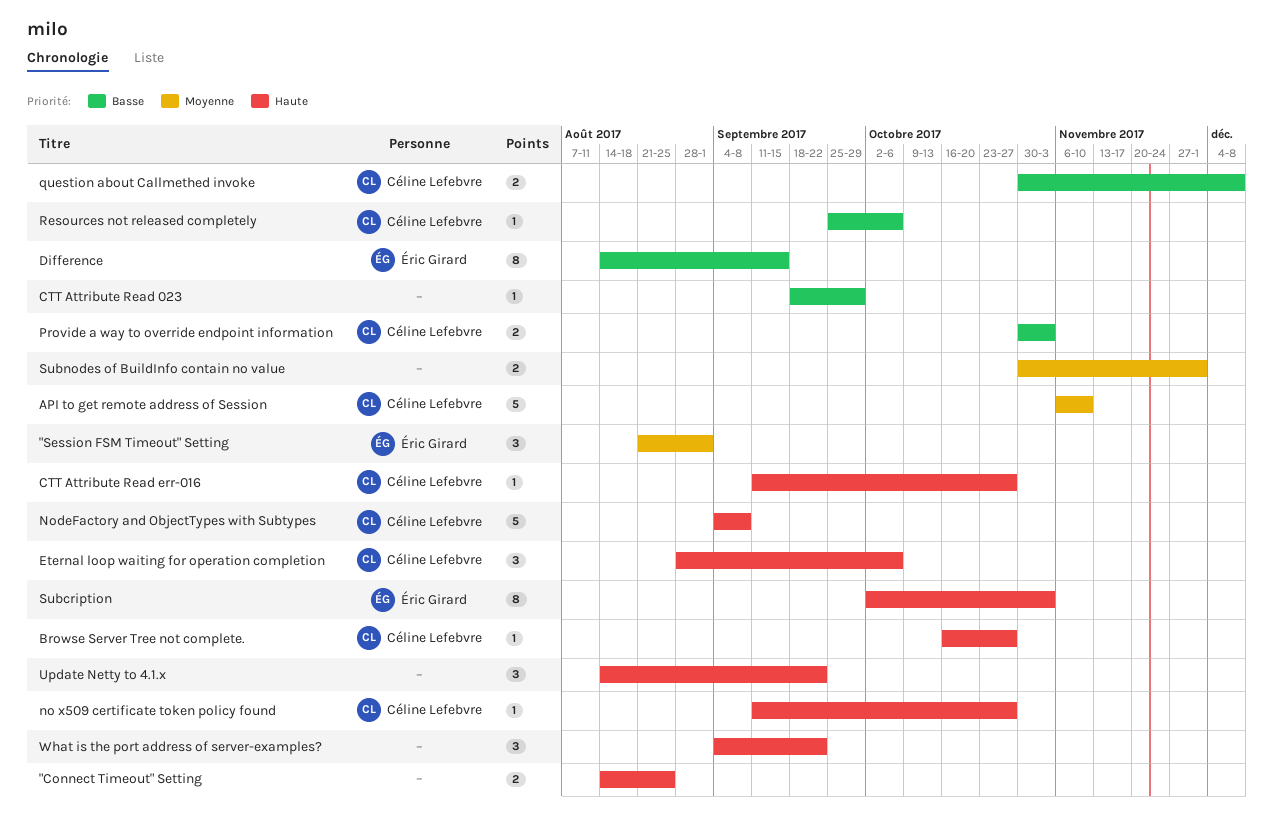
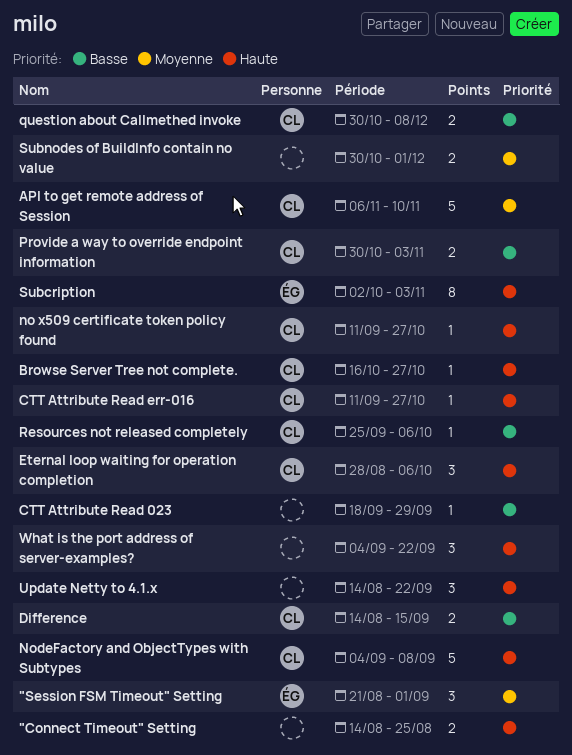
Difference, owner: Éric Girard -> Céline Lefebvre
Difference, estimate: 8 -> 2

